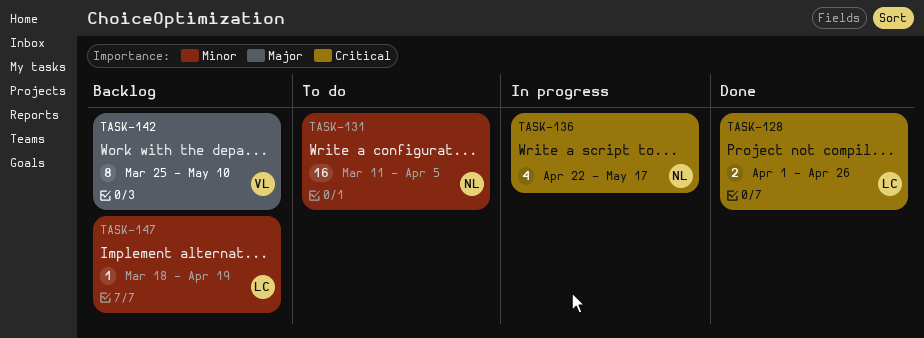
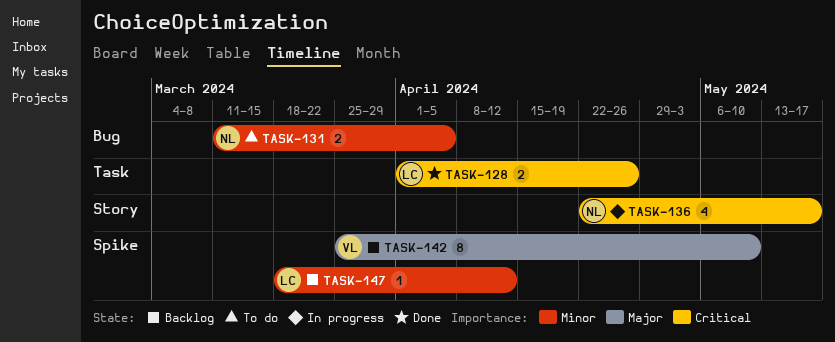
TASK-131, estimate: 16 -> 2
TASK-147, due: Apr 19 -> Apr 12

